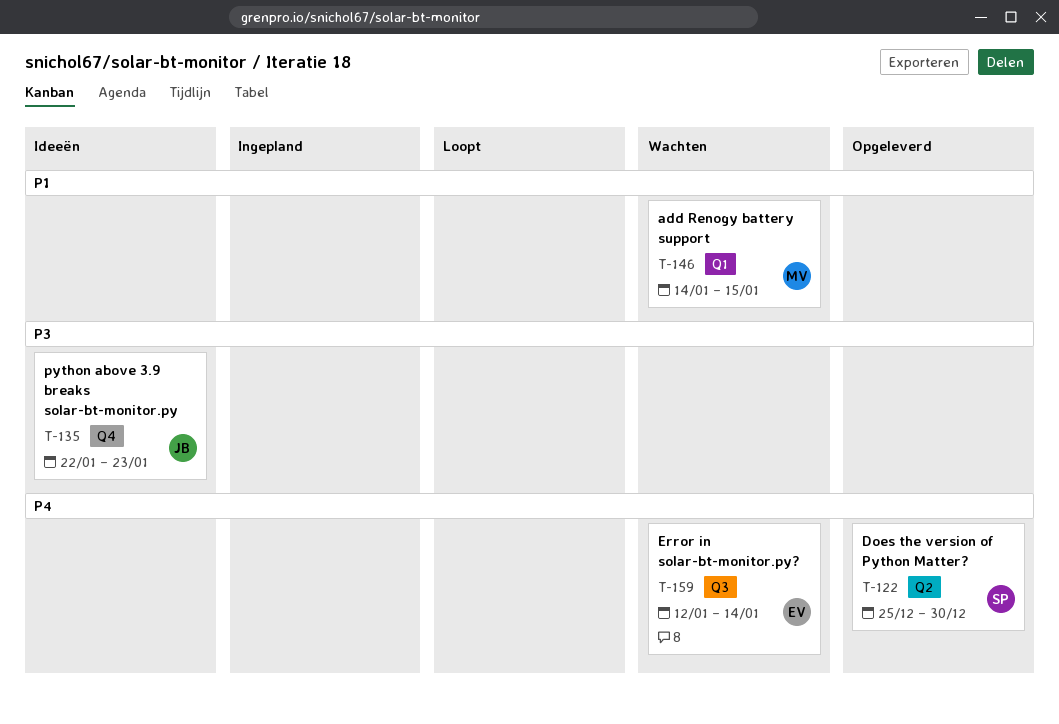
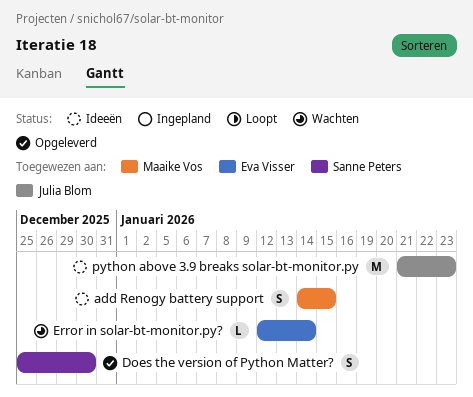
add Renogy battery support, status: Wachten -> Ideeën
python above 3.9 breaks solar-bt-monitor.py, start: Jan 22 -> Jan 21

